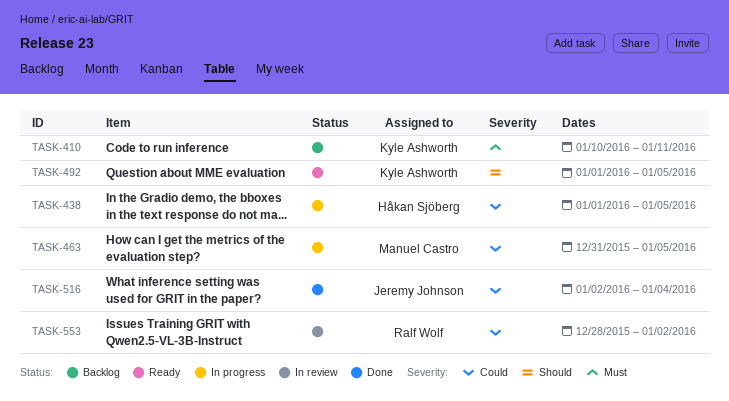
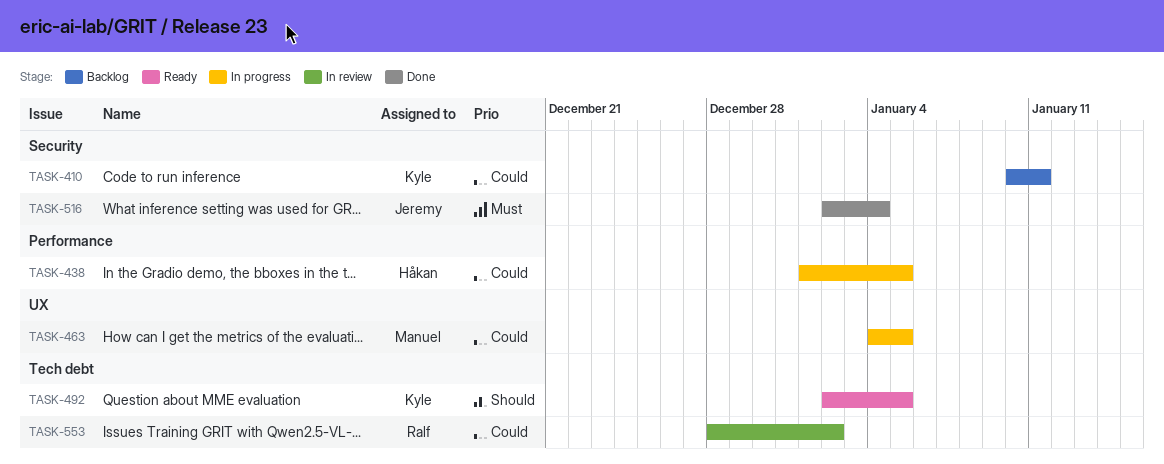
TASK-410, priority: Must -> Could
TASK-463, start: Dec 31 -> Jan 4
TASK-492, start: Jan 1 -> Jan 2
TASK-516, priority: Could -> Must

